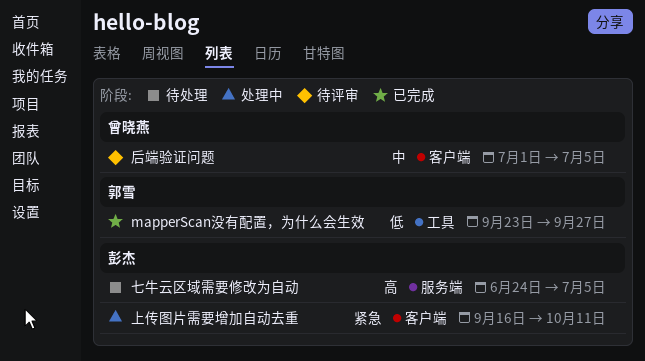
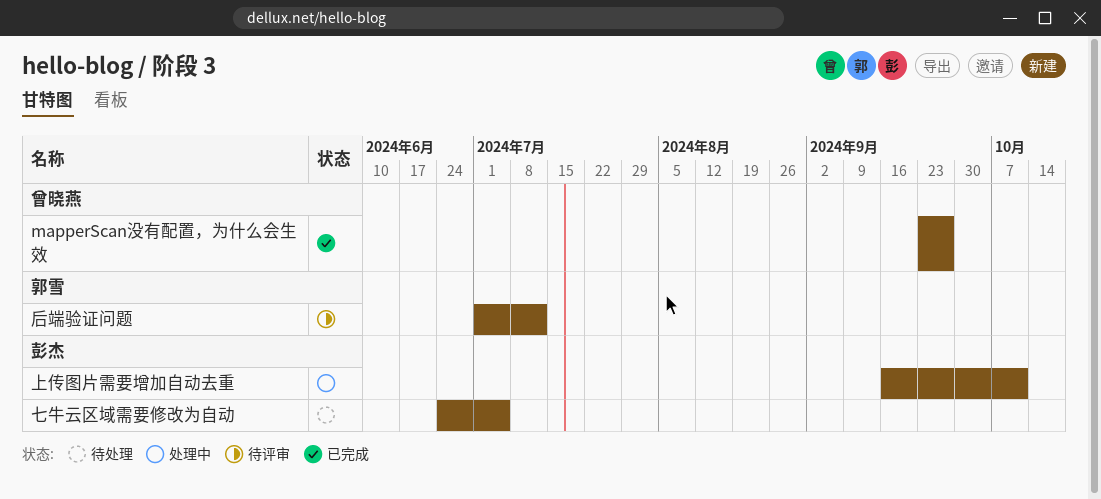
mapperScan没有配置，为什么会生效, owner: 郭雪 -> 曾晓燕
后端验证问题, owner: 曾晓燕 -> 郭雪
后端验证问题, due: Jul 5 -> Jul 12

